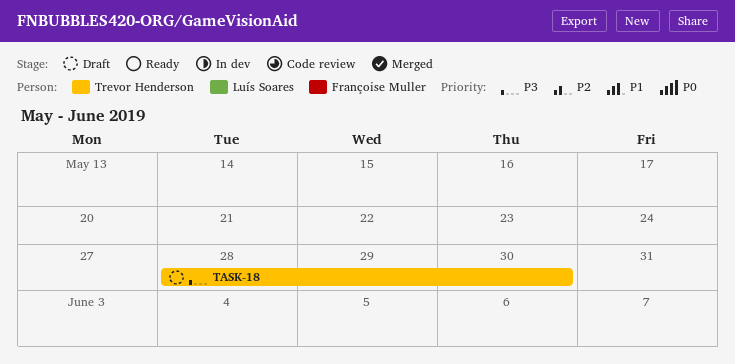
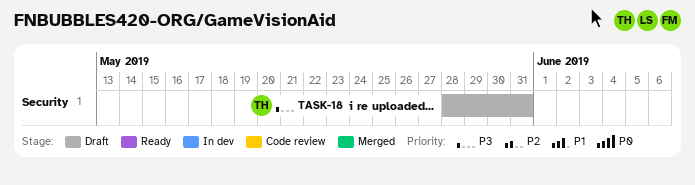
TASK-18, due: May 30 -> May 31

